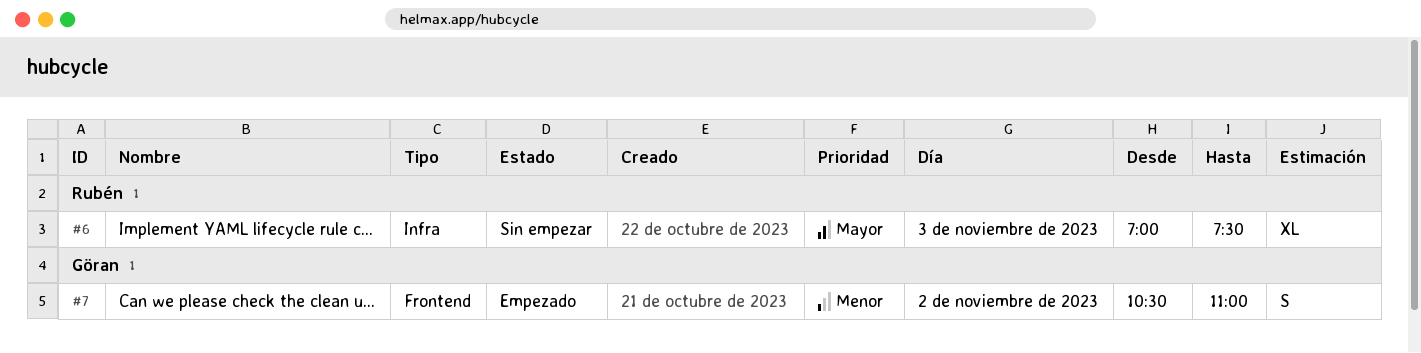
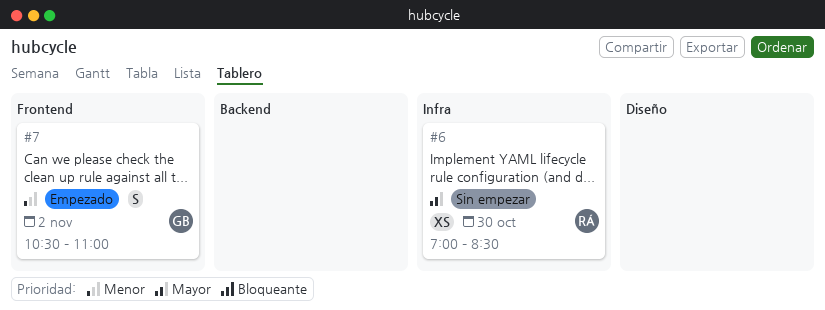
#6, estimate: XL -> XS
#6, day: Nov 3 -> Oct 30
#6, ends: 07:30 -> 08:30

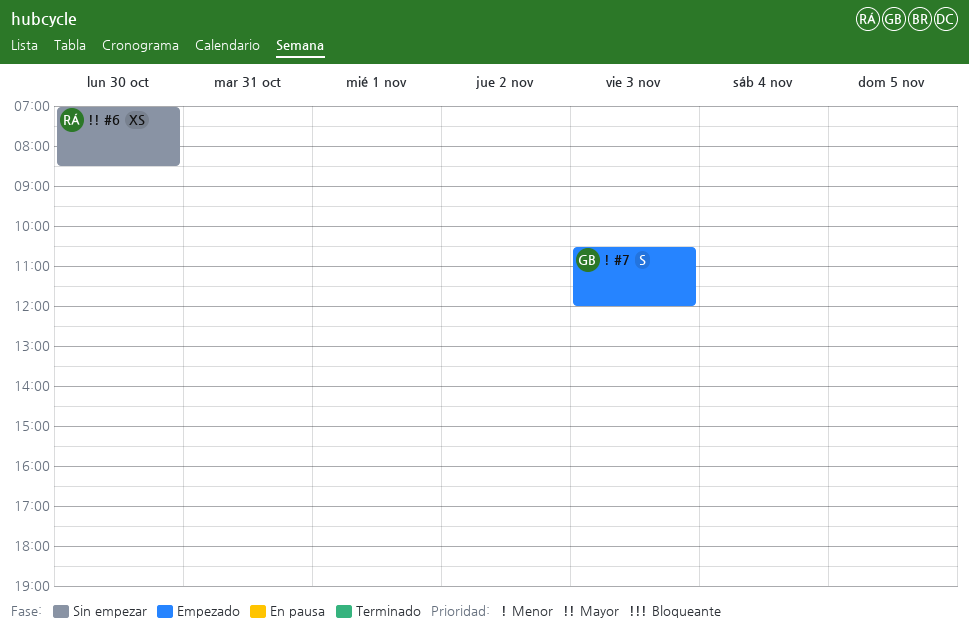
#7, day: Nov 2 -> Nov 3
#7, ends: 11:00 -> 12:00

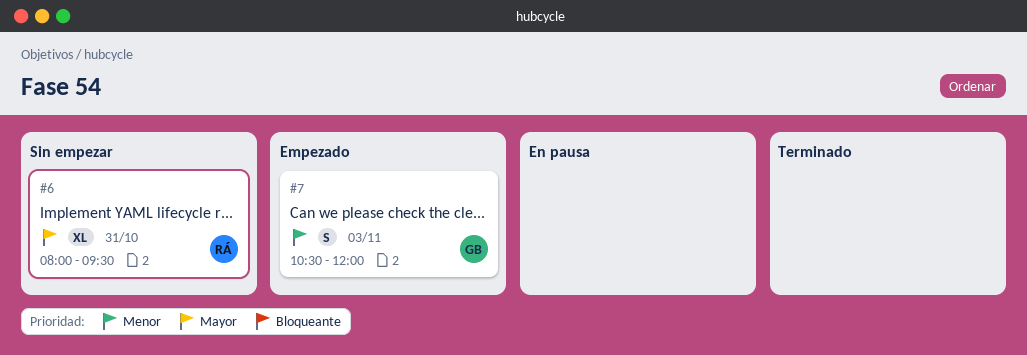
#6, estimate: XS -> XL
#6, day: Oct 30 -> Oct 31
#6, begins: 07:00 -> 08:00
#6, ends: 08:30 -> 09:30

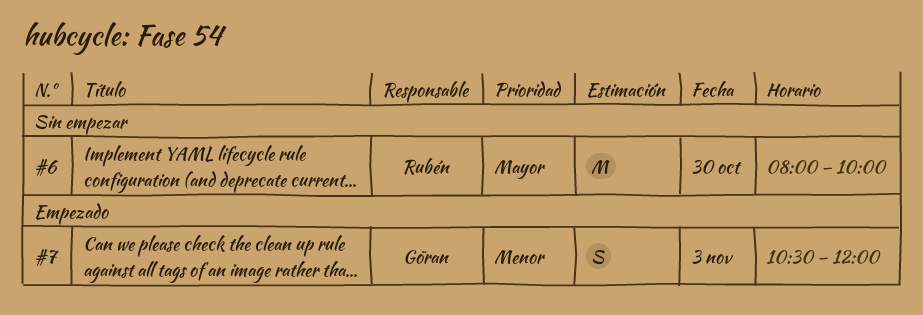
#6, estimate: XL -> M
#6, day: Oct 31 -> Oct 30
#6, ends: 09:30 -> 10:00

